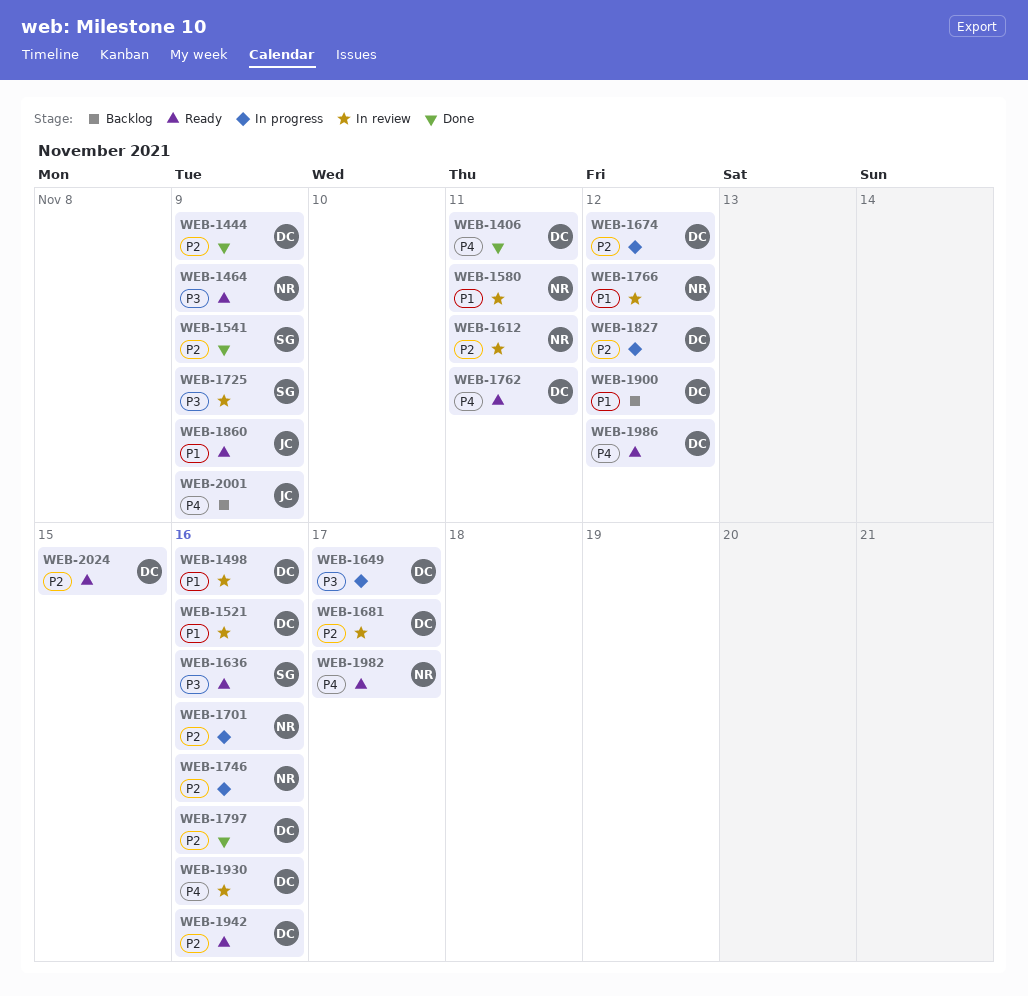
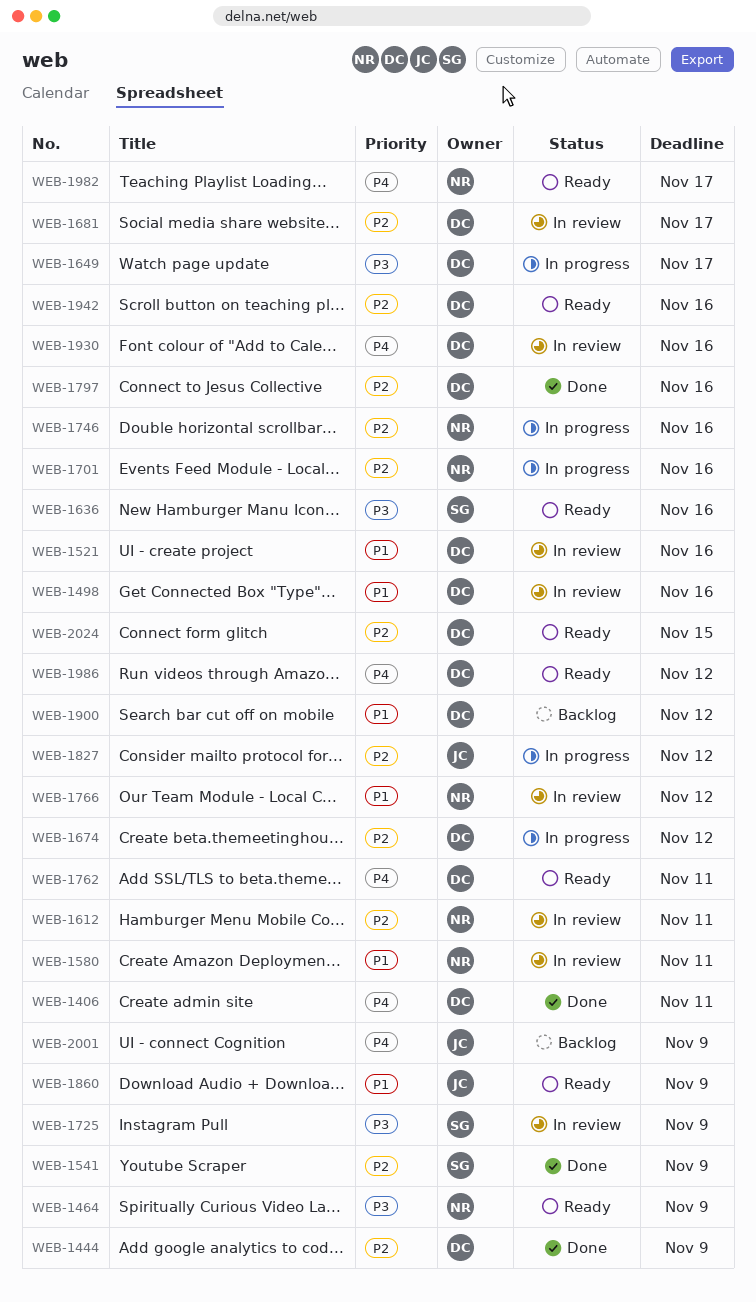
WEB-1827, owner: DC -> JC

